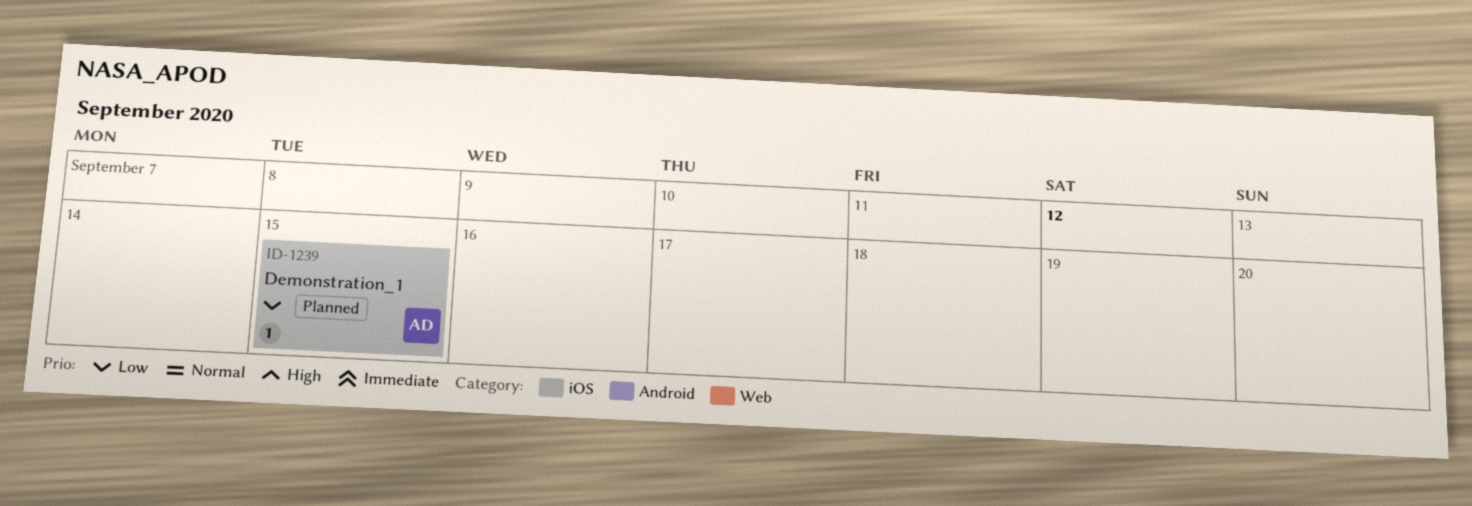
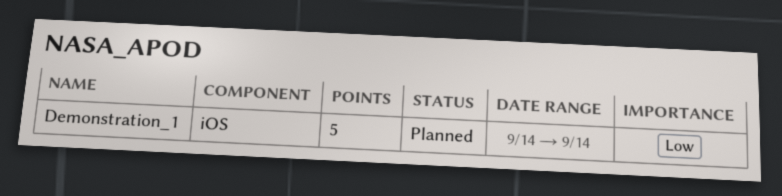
Demonstration_1, estimate: 1 -> 5
Demonstration_1, due: Sep 15 -> Sep 14

